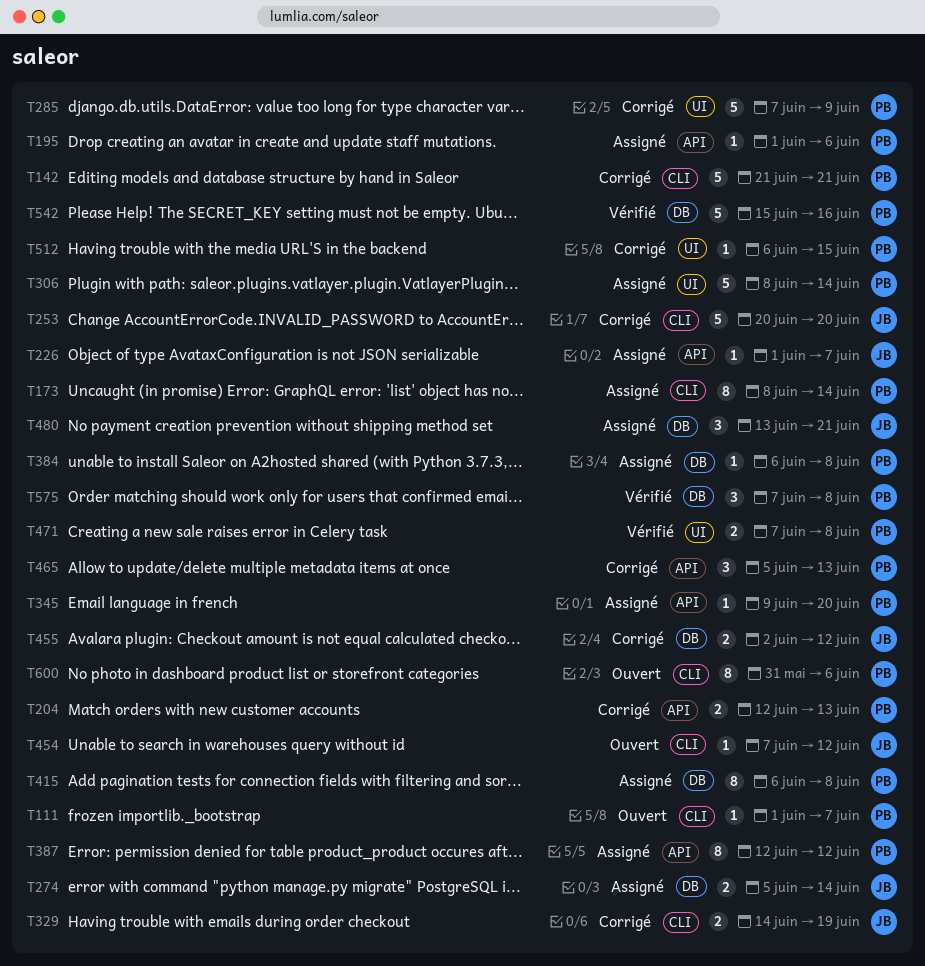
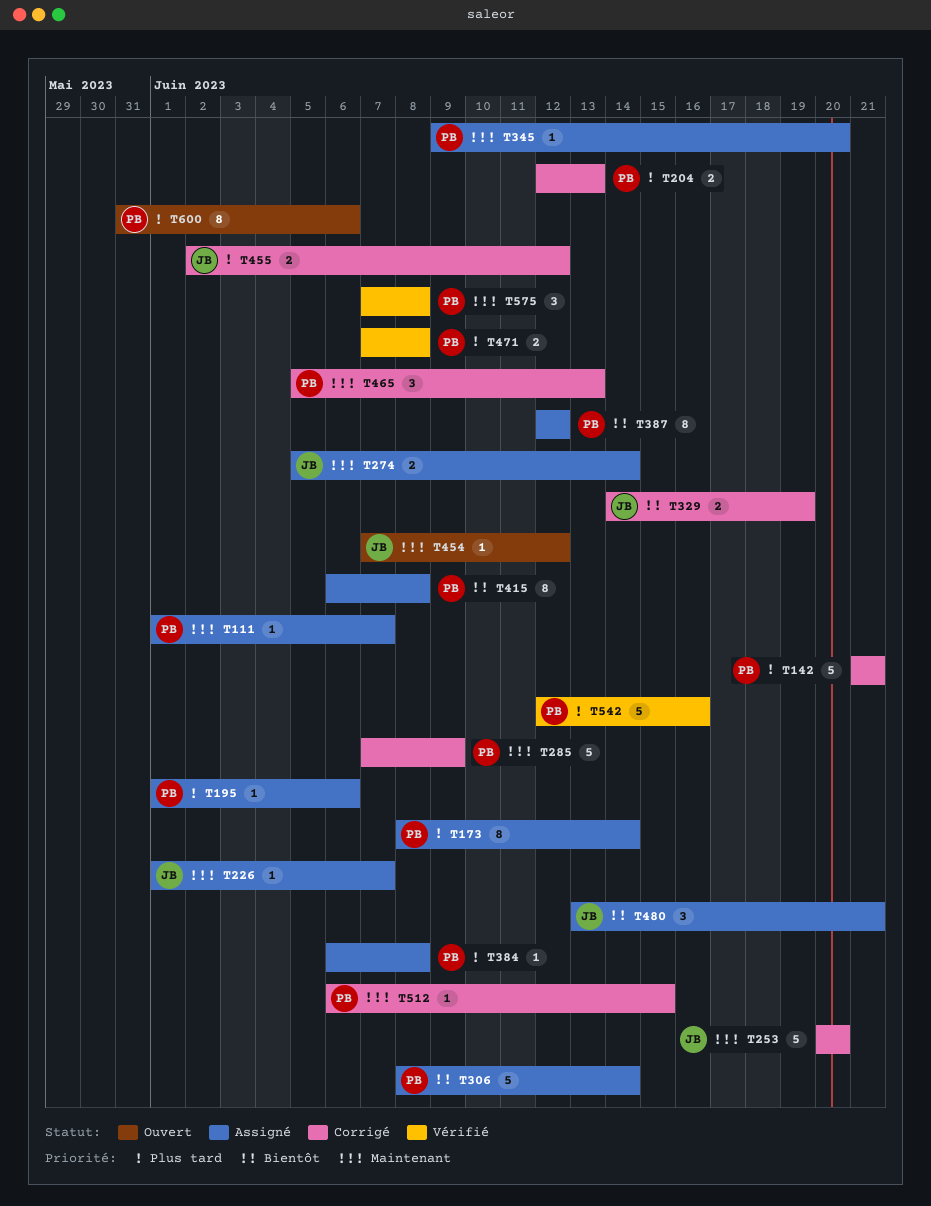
T111, status: Ouvert -> Assigné
T542, start: Jun 15 -> Jun 12

